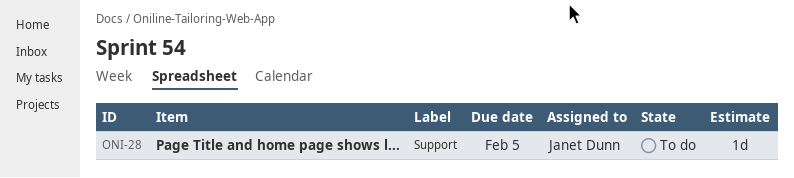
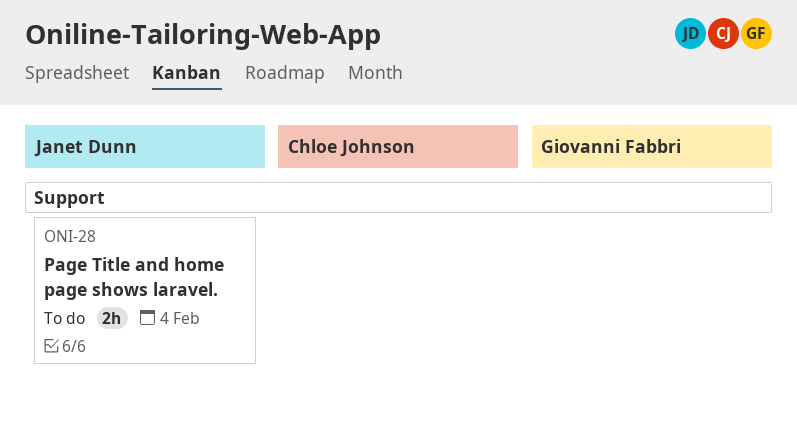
ONI-28, estimate: 1d -> 2h
ONI-28, due: Feb 5 -> Feb 4

